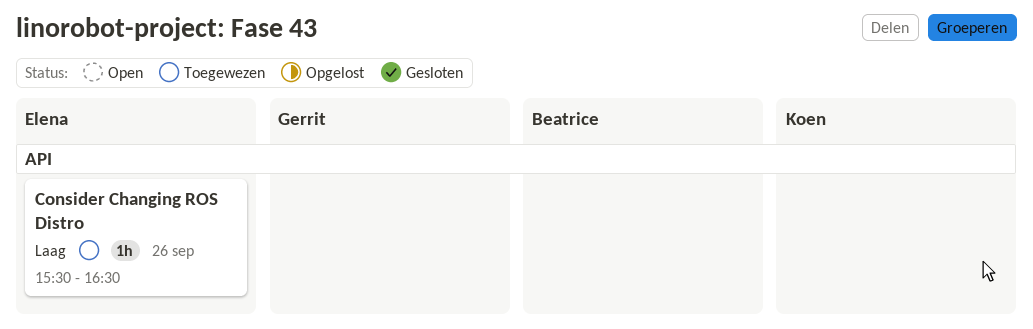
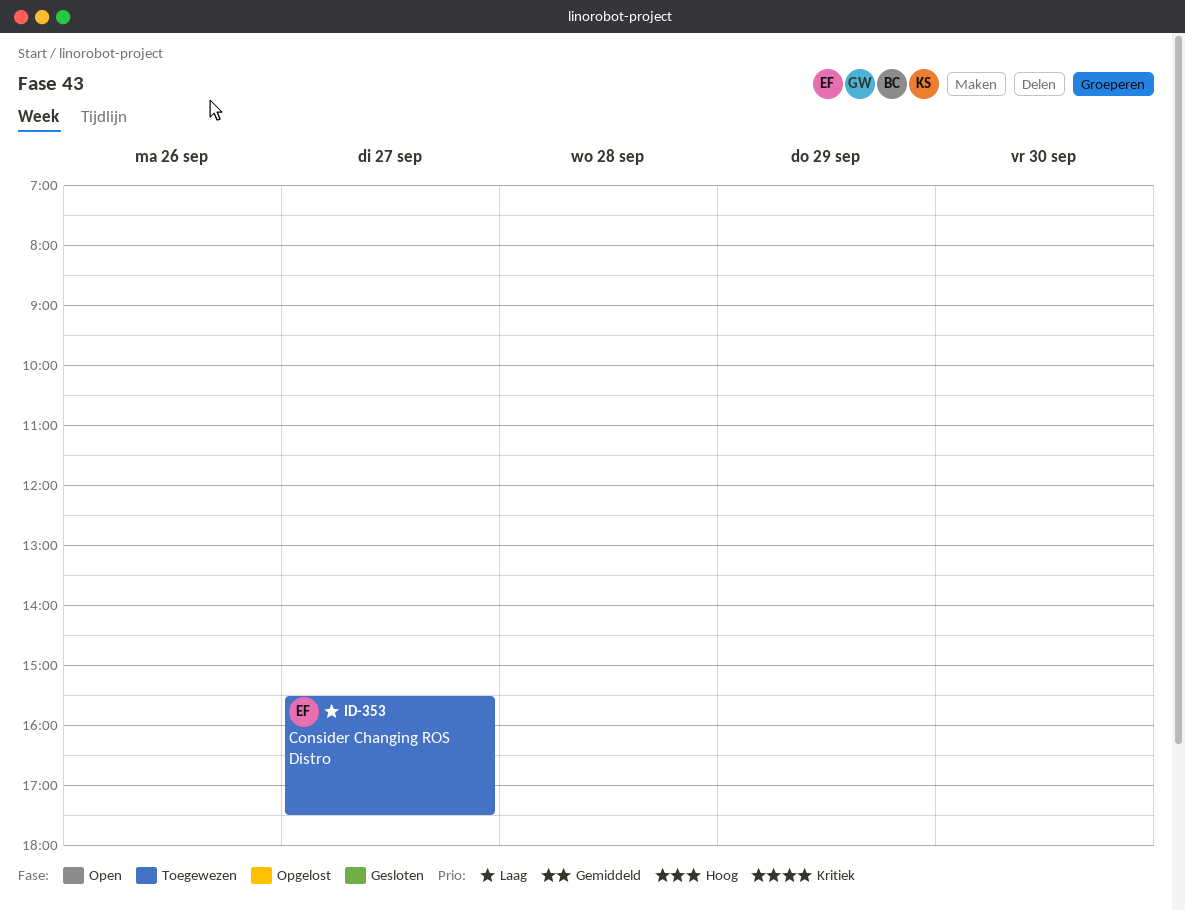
Consider Changing ROS Distro, day: Sep 26 -> Sep 27
Consider Changing ROS Distro, ends: 16:30 -> 17:30

